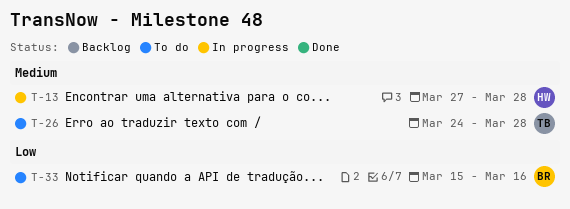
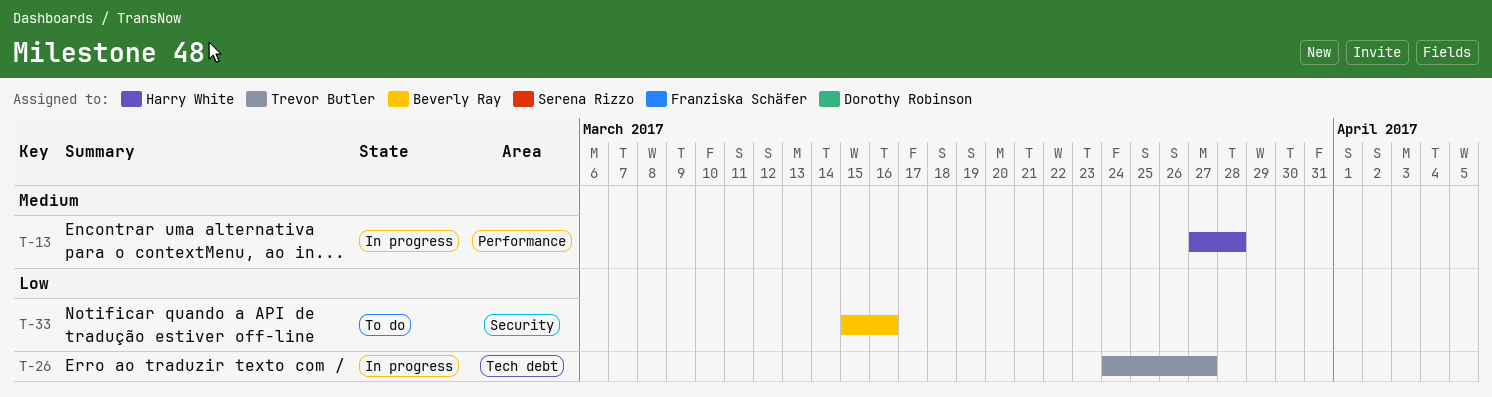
T-26, status: To do -> In progress
T-26, priority: Medium -> Low
T-26, due: Mar 28 -> Mar 27

